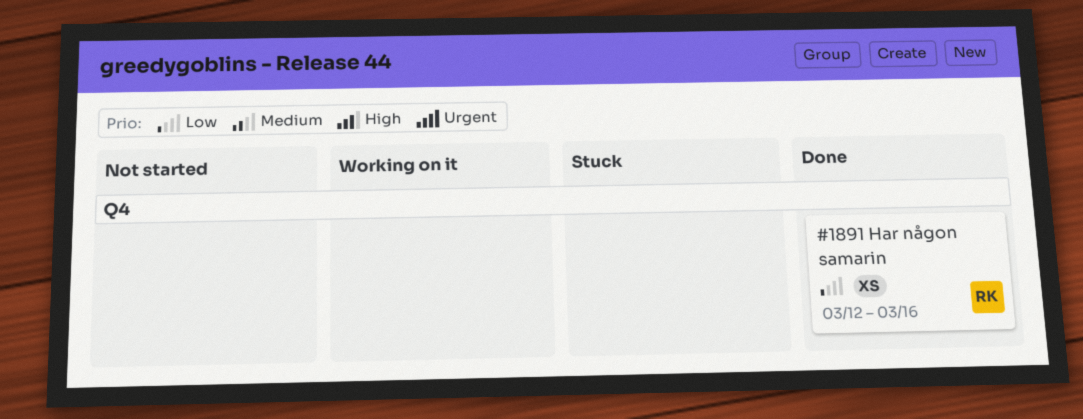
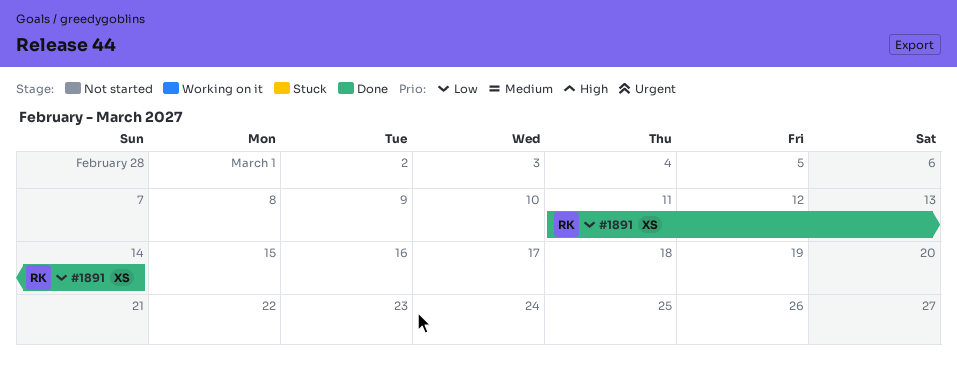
#1891, start: Mar 12 -> Mar 11
#1891, due: Mar 16 -> Mar 14

